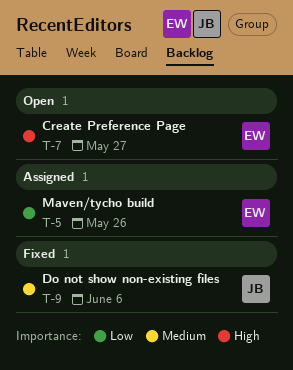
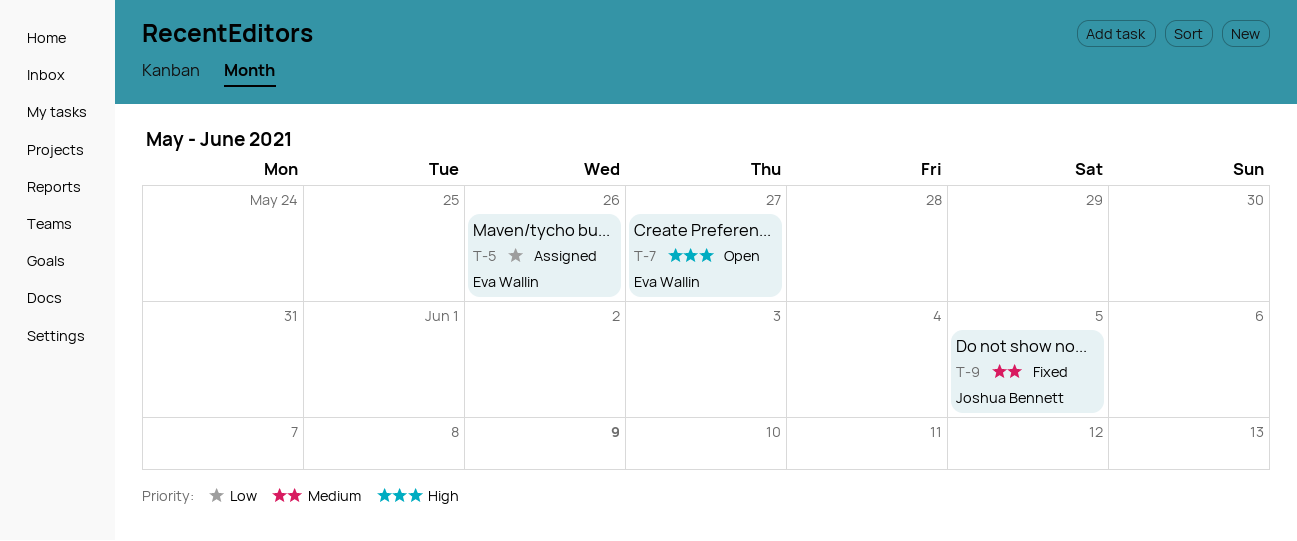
T-9, due: Jun 6 -> Jun 5

